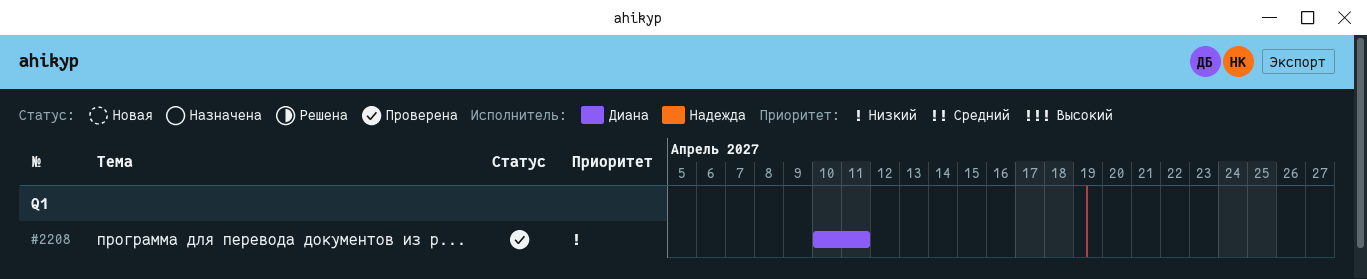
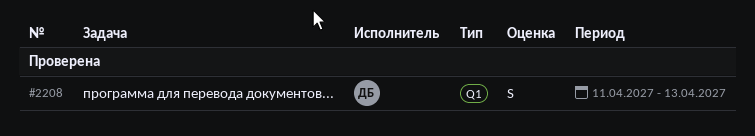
#2208, start: Apr 10 -> Apr 11
#2208, due: Apr 11 -> Apr 13

